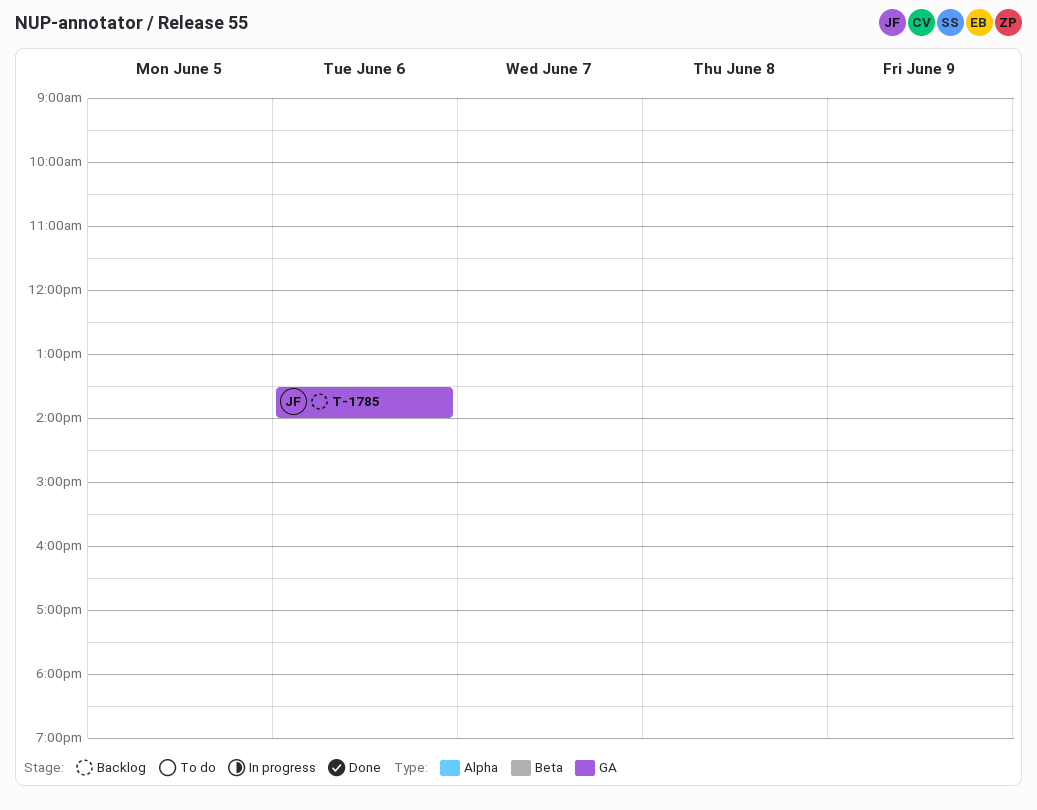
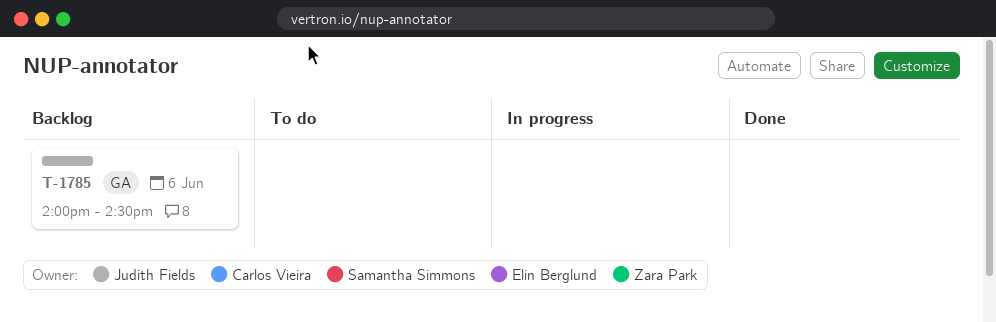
T-1785, begins: 13:30 -> 14:00
T-1785, ends: 14:00 -> 14:30

